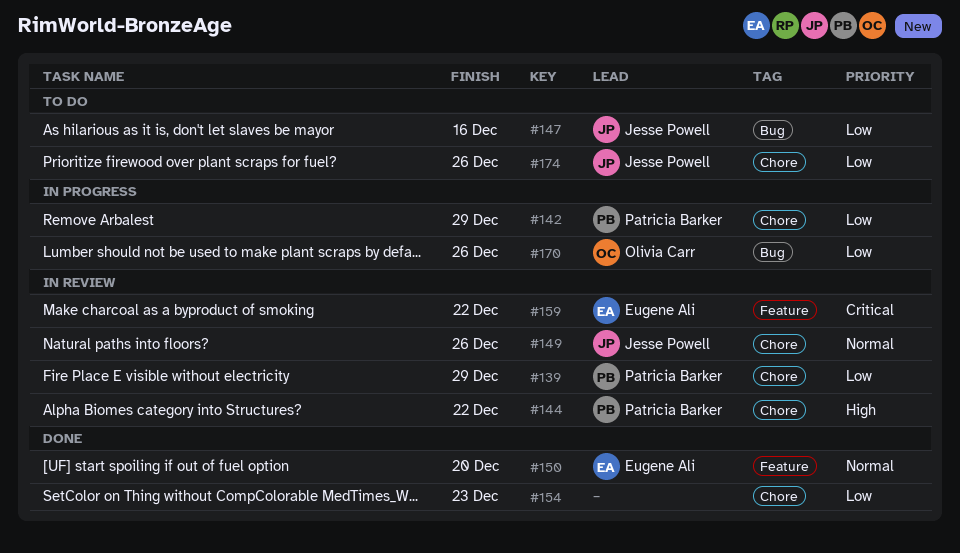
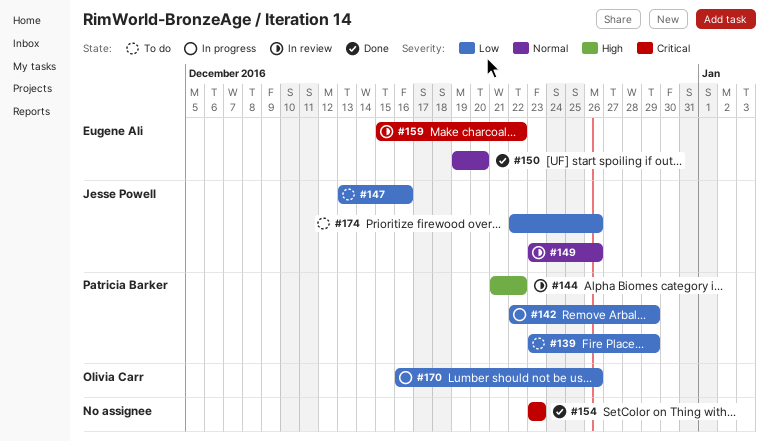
#139, status: In review -> To do
#154, priority: Low -> Critical

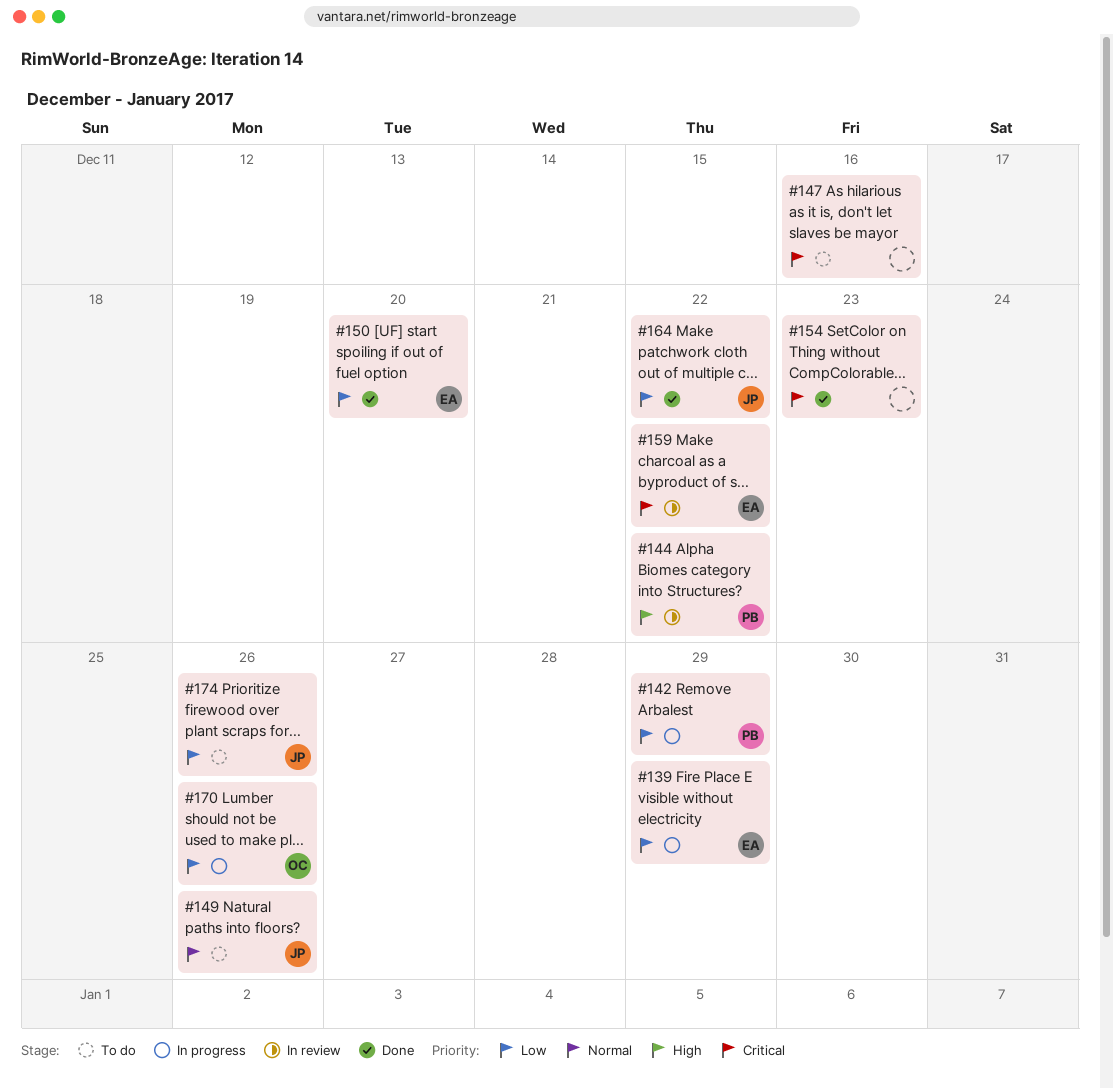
#139, status: To do -> In progress
#139, owner: Patricia Barker -> Eugene Ali
#147, owner: Jesse Powell -> none
#147, priority: Low -> Critical
#149, status: In review -> To do
#150, priority: Normal -> Low
#164: none -> present

